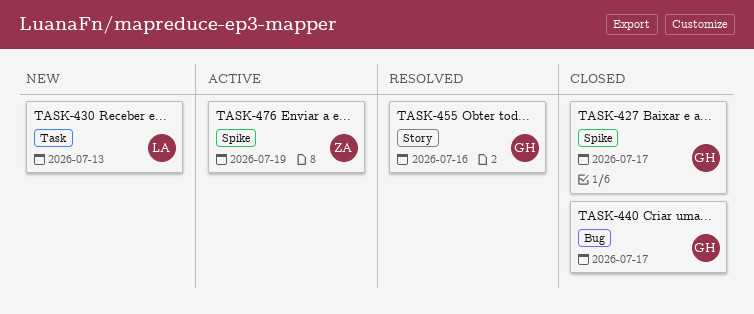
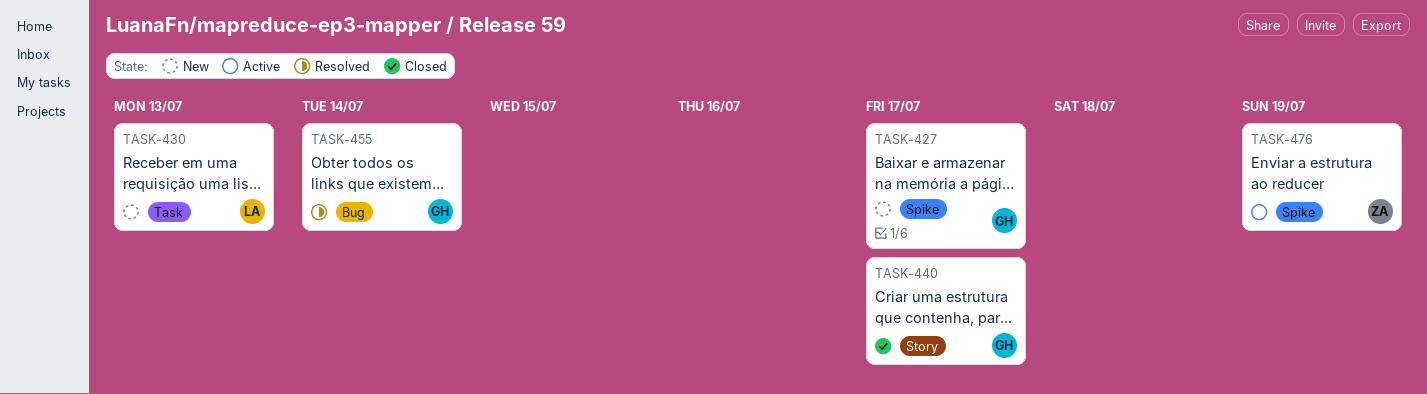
TASK-427, status: Closed -> New
TASK-440, label: Bug -> Story
TASK-455, label: Story -> Bug
TASK-455, due: Jul 16 -> Jul 14

